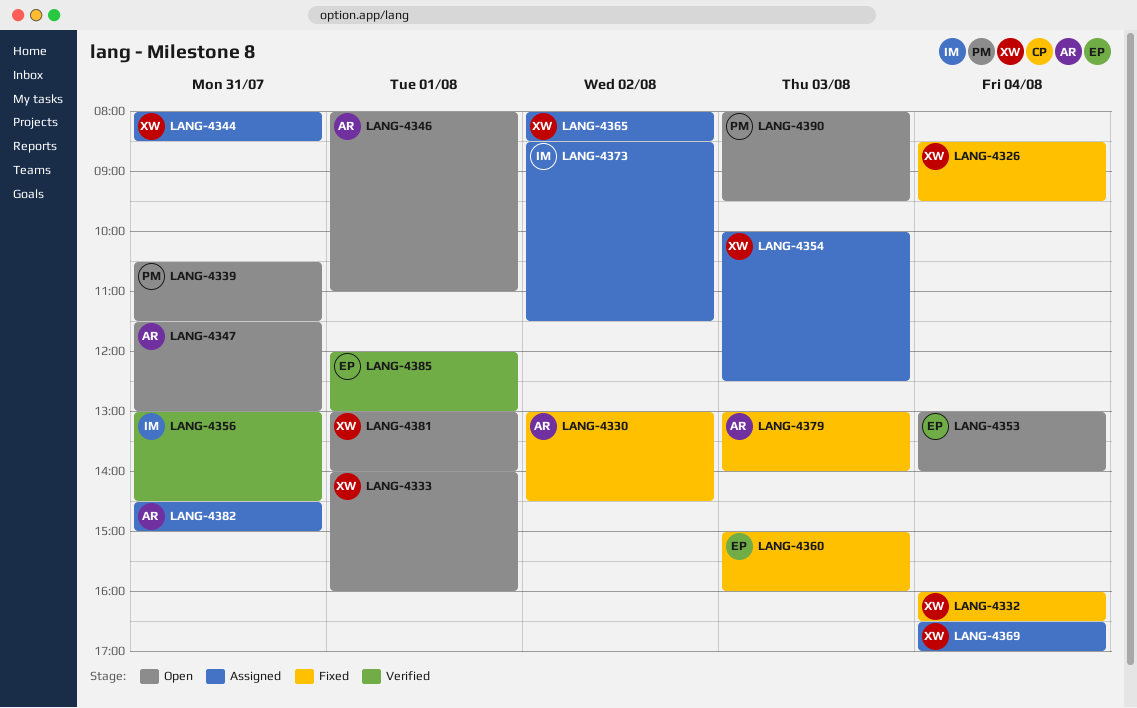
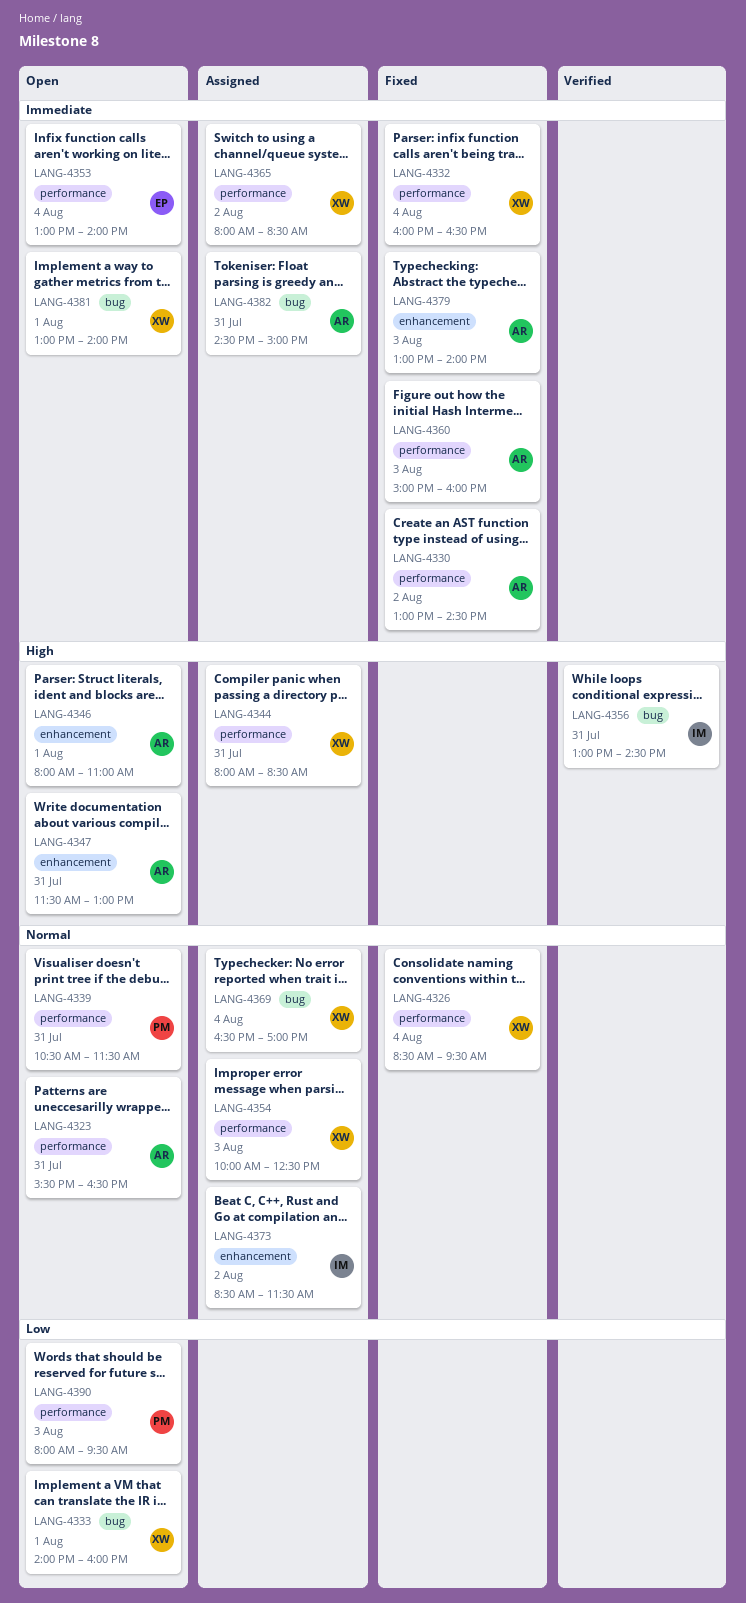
LANG-4323: none -> present
LANG-4360, owner: EP -> AR
LANG-4385: present -> none

